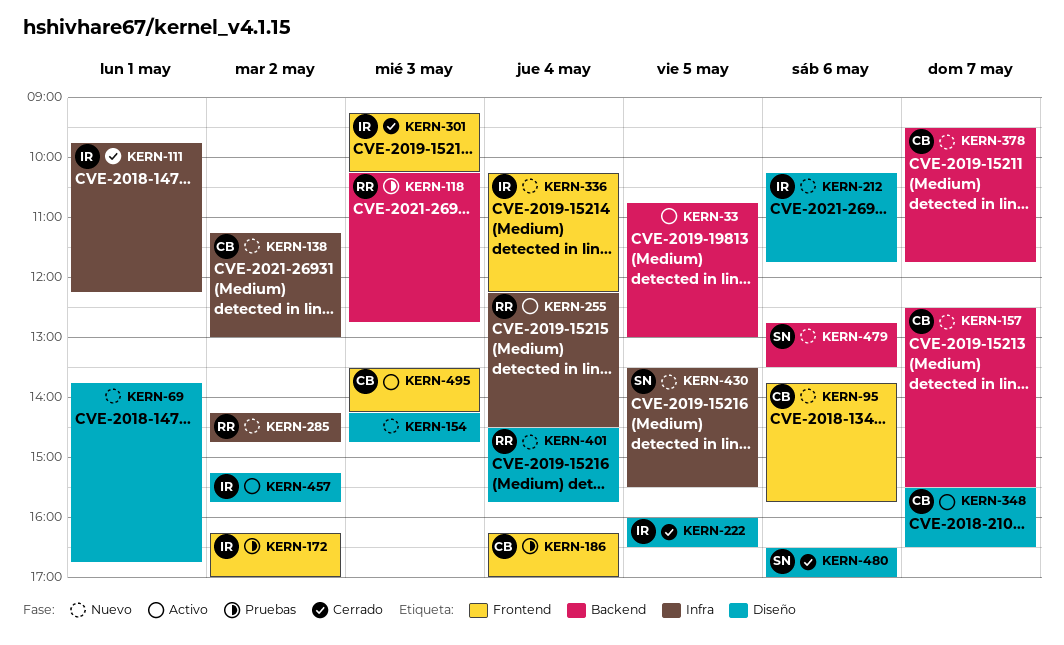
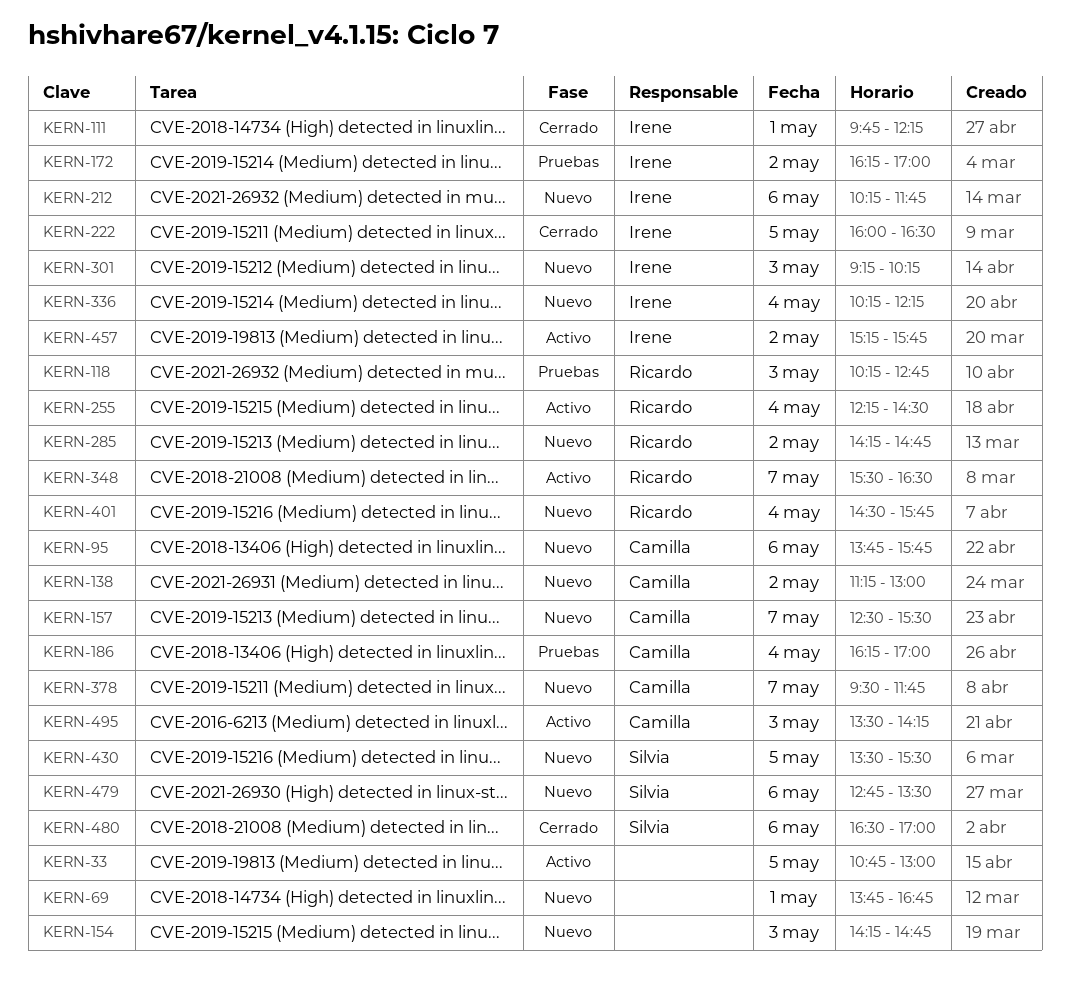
KERN-301, status: Cerrado -> Nuevo
KERN-348, owner: Camilla -> Ricardo

